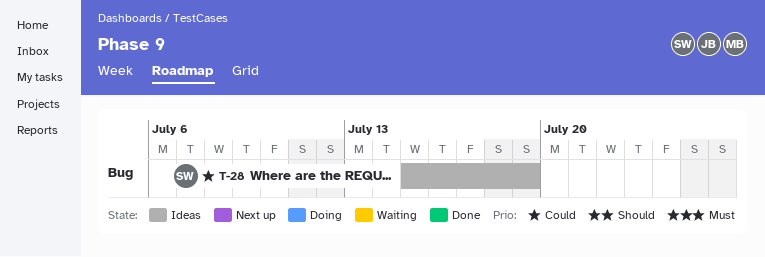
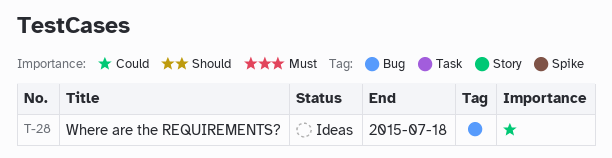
T-28, due: Jul 19 -> Jul 18

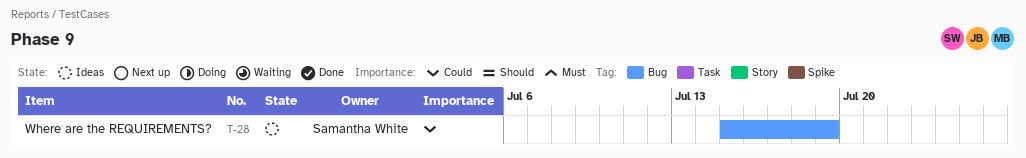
T-28, due: Jul 18 -> Jul 19

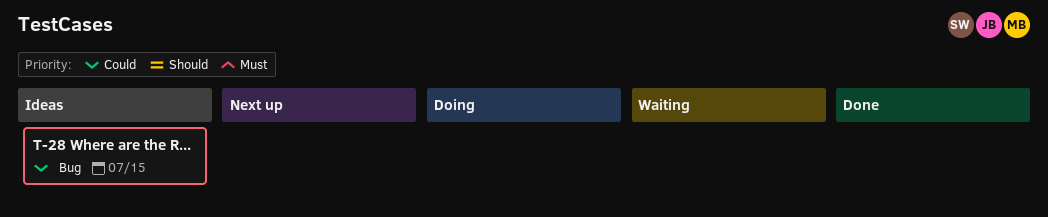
T-28, due: Jul 19 -> Jul 15

